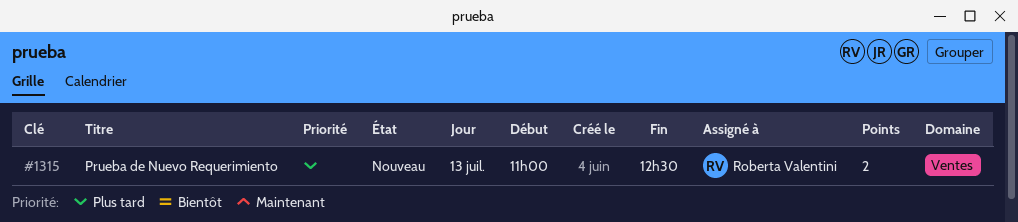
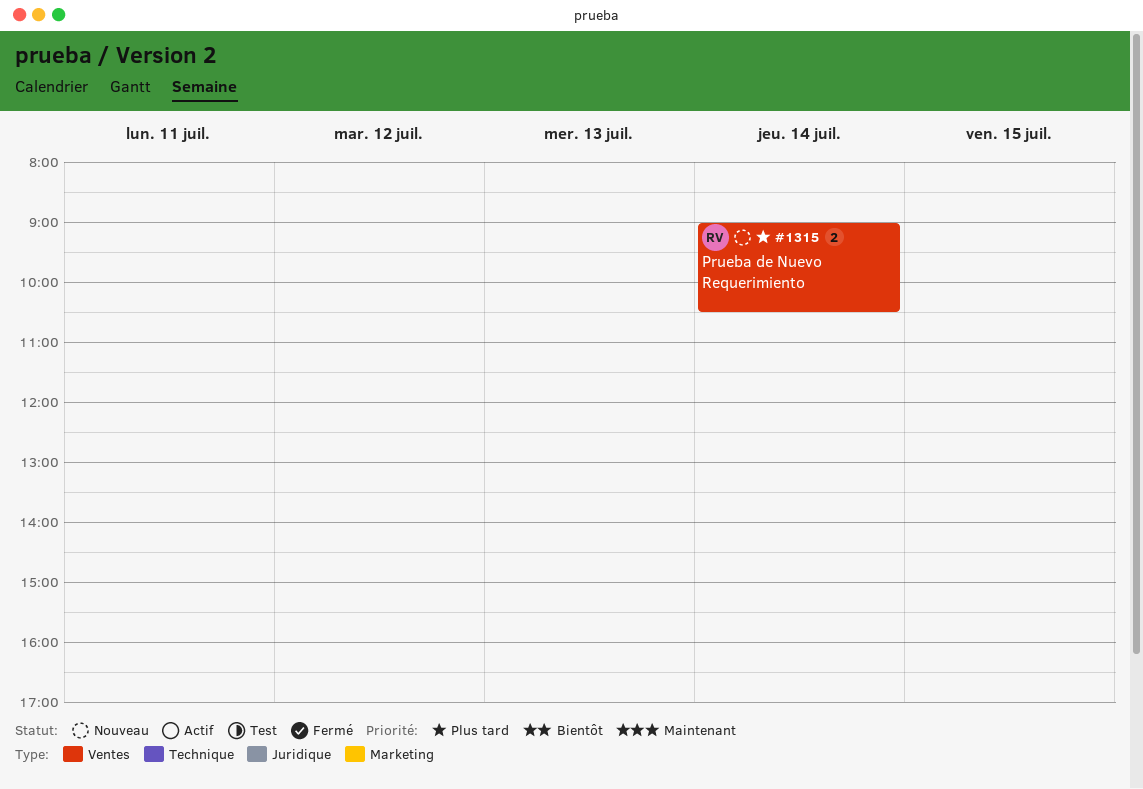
#1315, day: Jul 13 -> Jul 14
#1315, begins: 11:00 -> 09:00
#1315, ends: 12:30 -> 10:30

